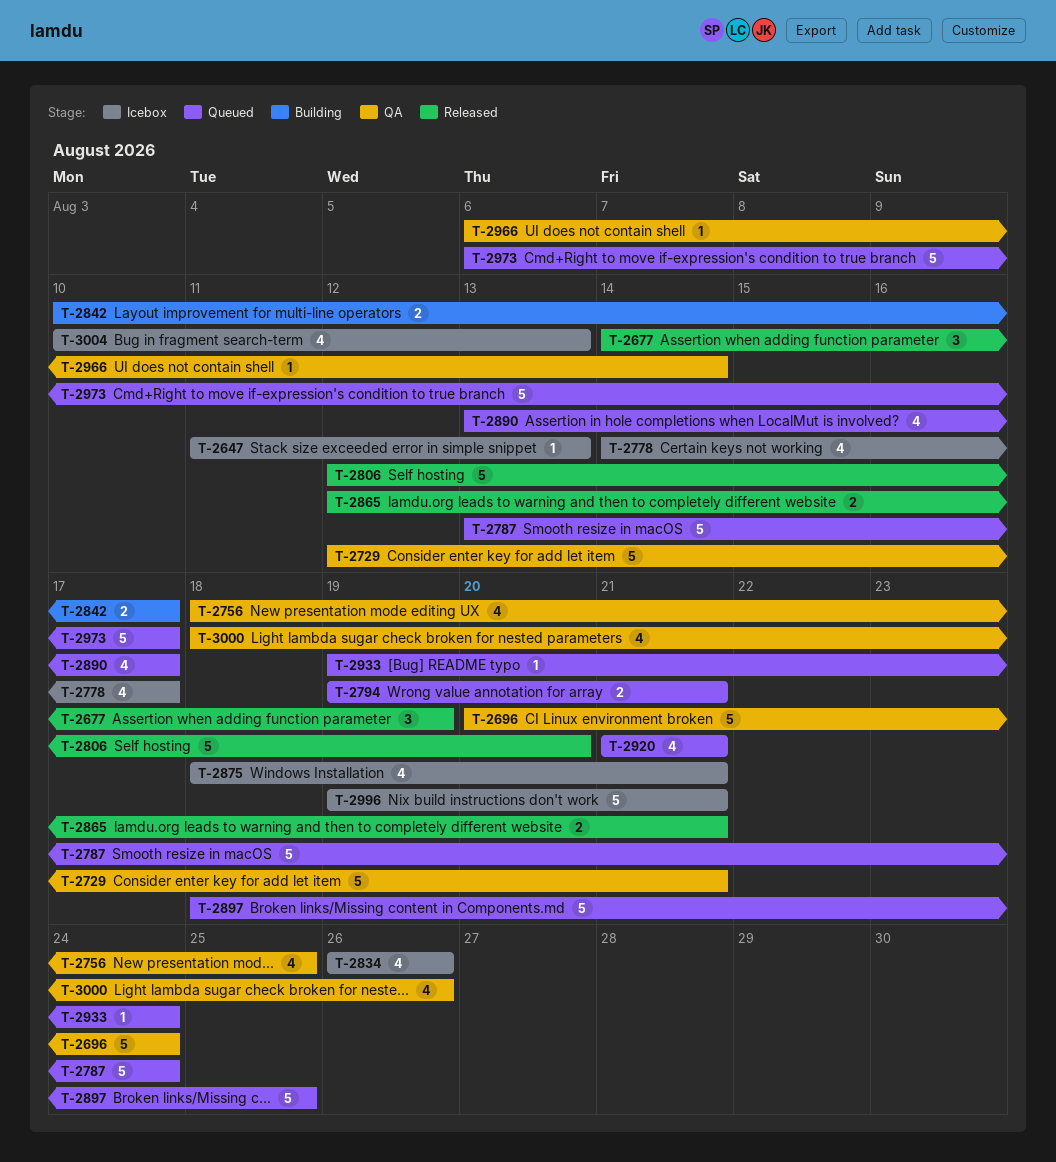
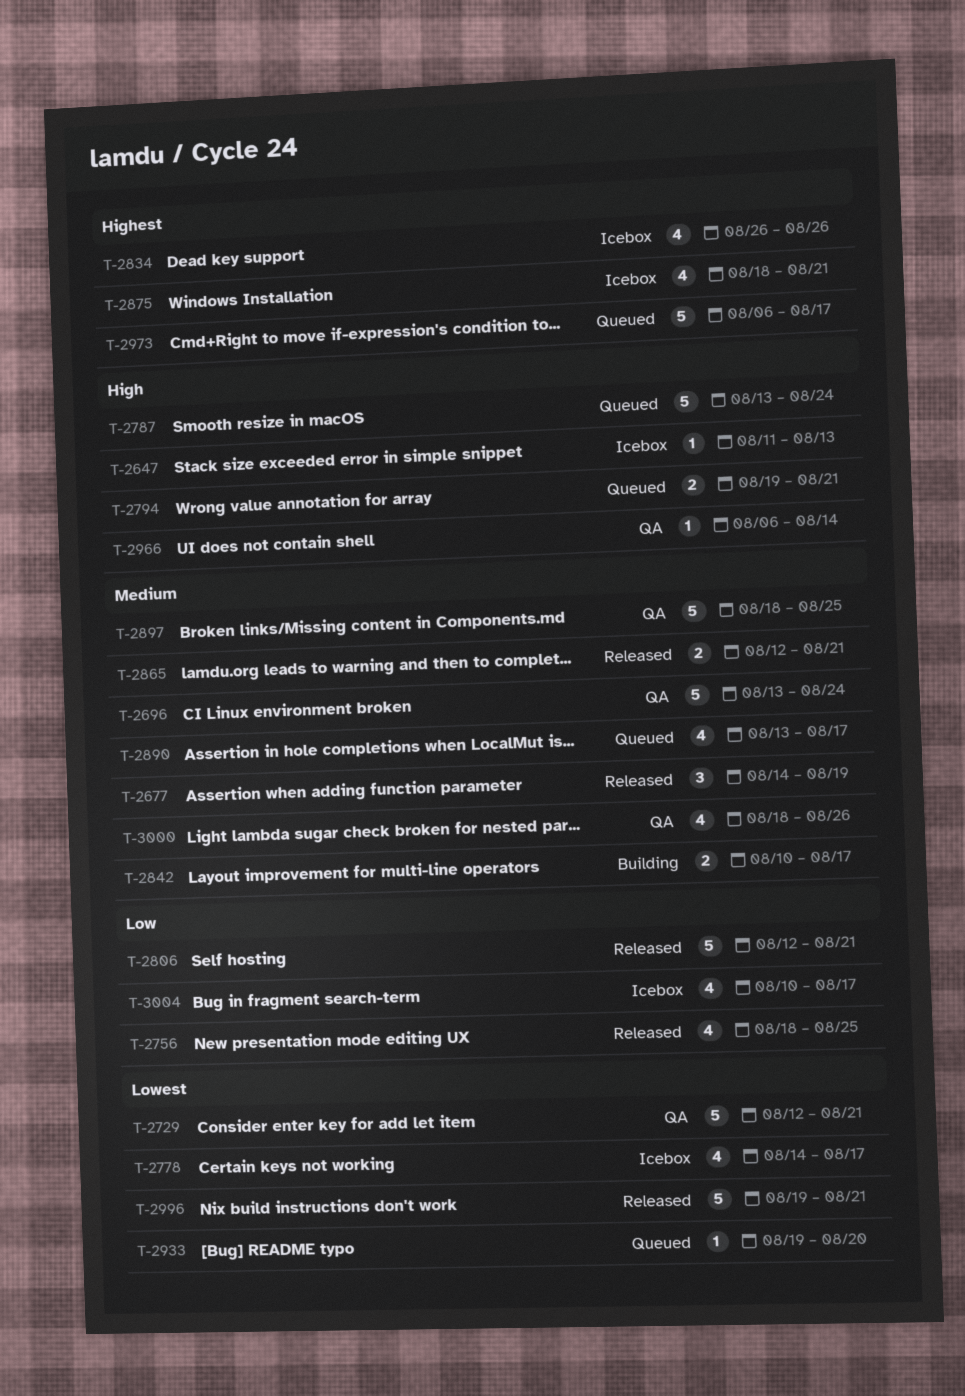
T-2696, start: Aug 20 -> Aug 13
T-2756, status: QA -> Released
T-2806, due: Aug 20 -> Aug 21
T-2897, status: Queued -> QA
T-2920: present -> none
T-2933, due: Aug 24 -> Aug 20
T-2996, status: Icebox -> Released
T-3004, due: Aug 13 -> Aug 17

